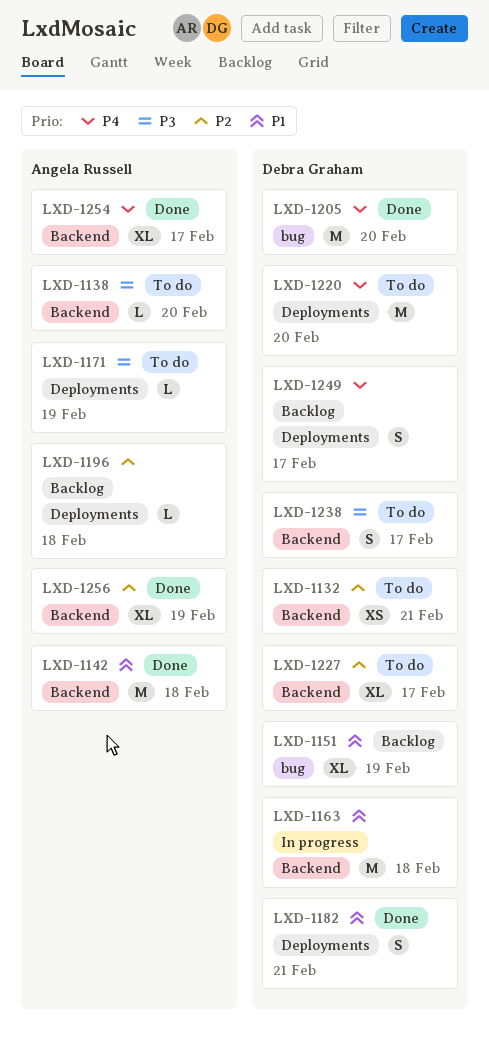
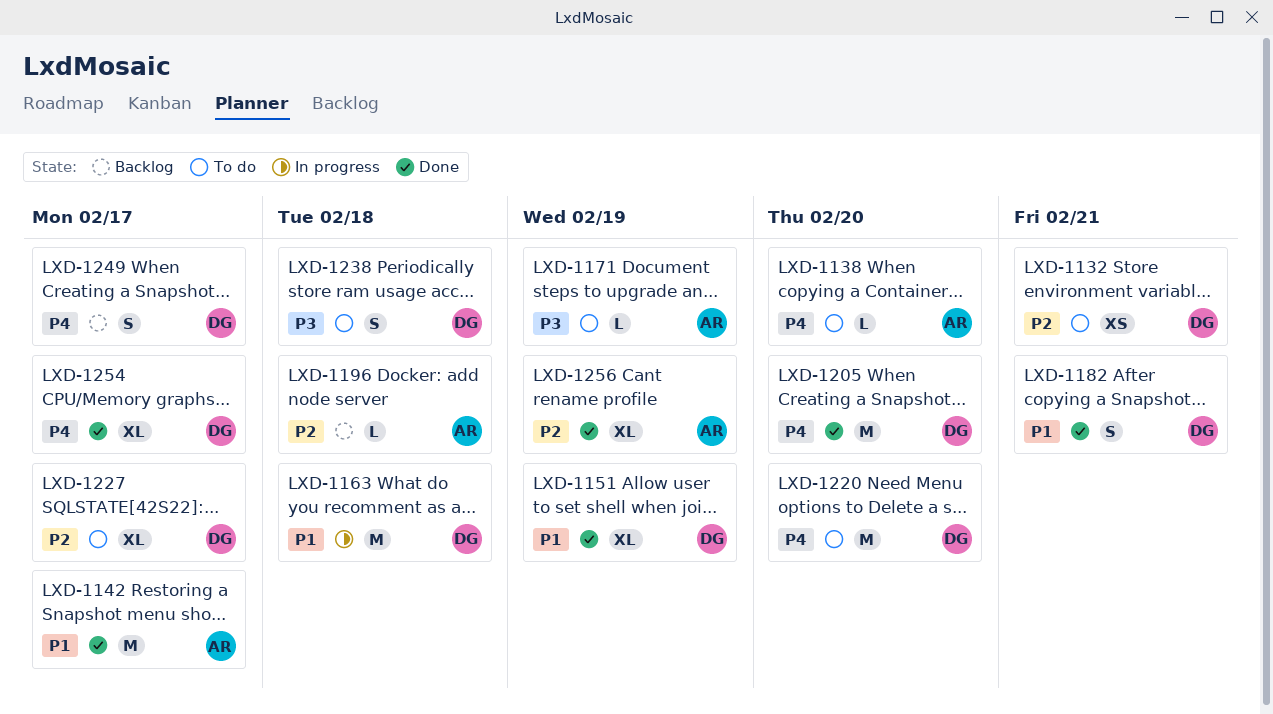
LXD-1138, priority: P3 -> P4
LXD-1142, due: Feb 18 -> Feb 17
LXD-1151, status: Backlog -> Done
LXD-1238, due: Feb 17 -> Feb 18
LXD-1254, owner: Angela Russell -> Debra Graham

